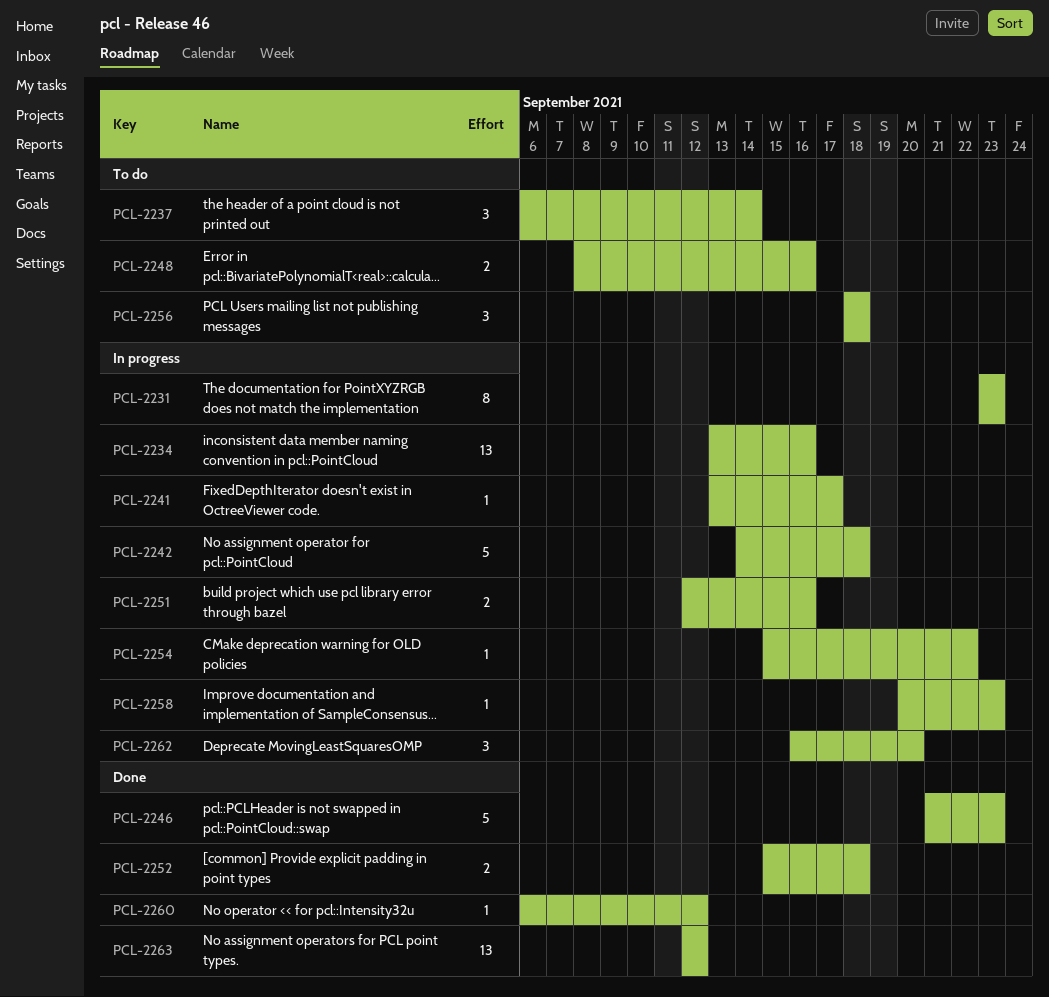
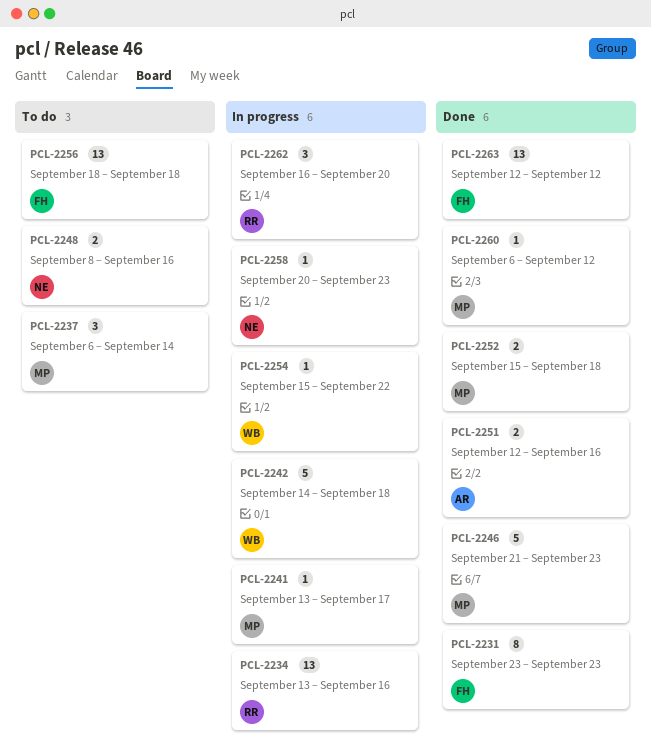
PCL-2231, status: In progress -> Done
PCL-2251, status: In progress -> Done
PCL-2256, estimate: 3 -> 13

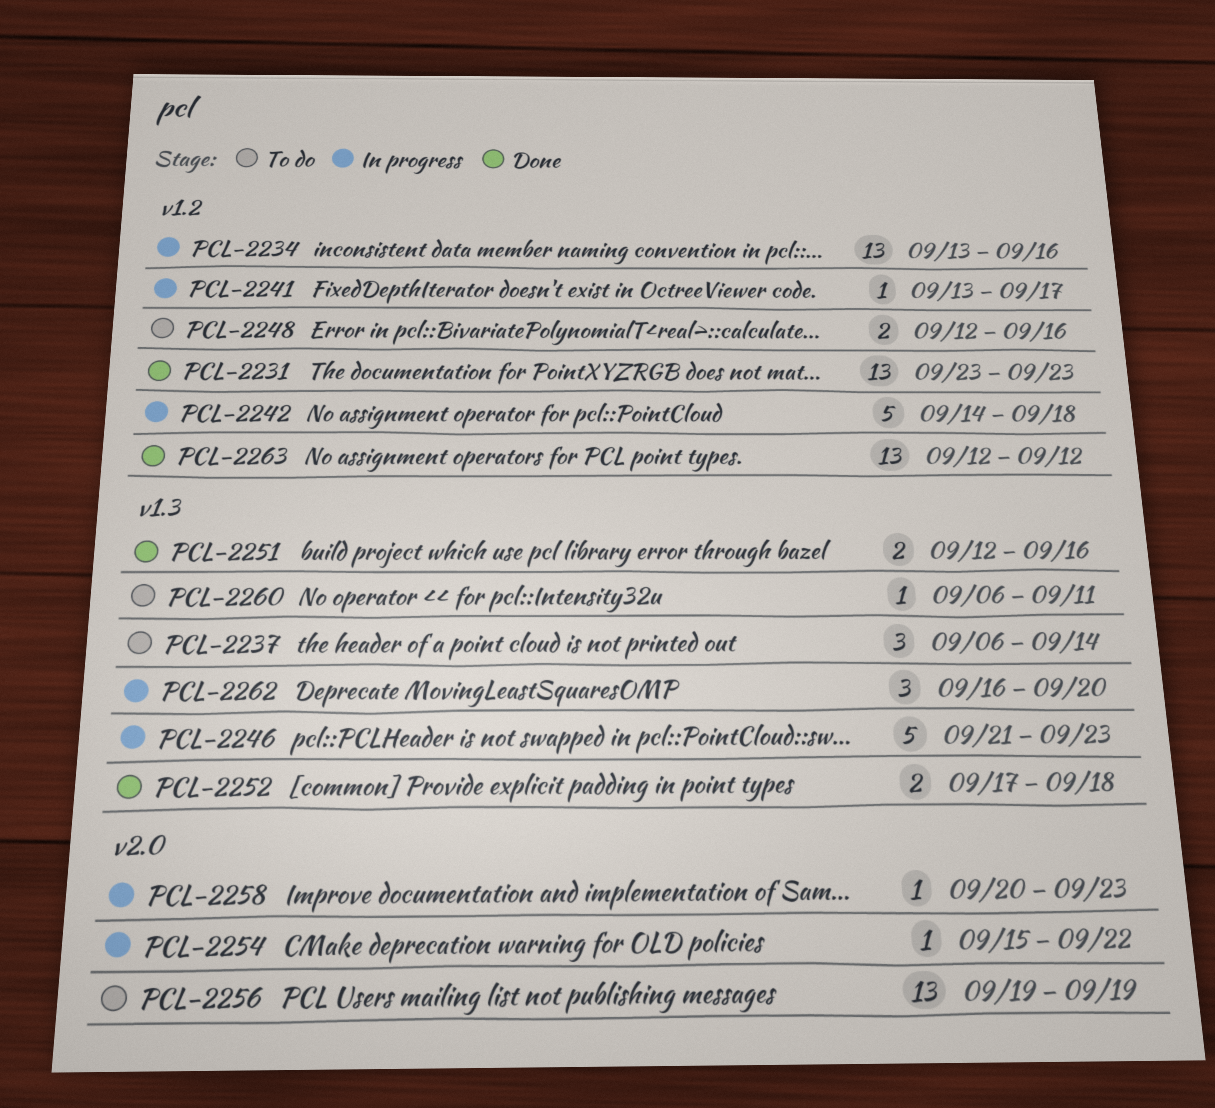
PCL-2231, estimate: 8 -> 13
PCL-2246, status: Done -> In progress
PCL-2248, start: Sep 8 -> Sep 12
PCL-2252, start: Sep 15 -> Sep 17
PCL-2256, start: Sep 18 -> Sep 19
PCL-2256, due: Sep 18 -> Sep 19
PCL-2260, status: Done -> To do
PCL-2260, due: Sep 12 -> Sep 11

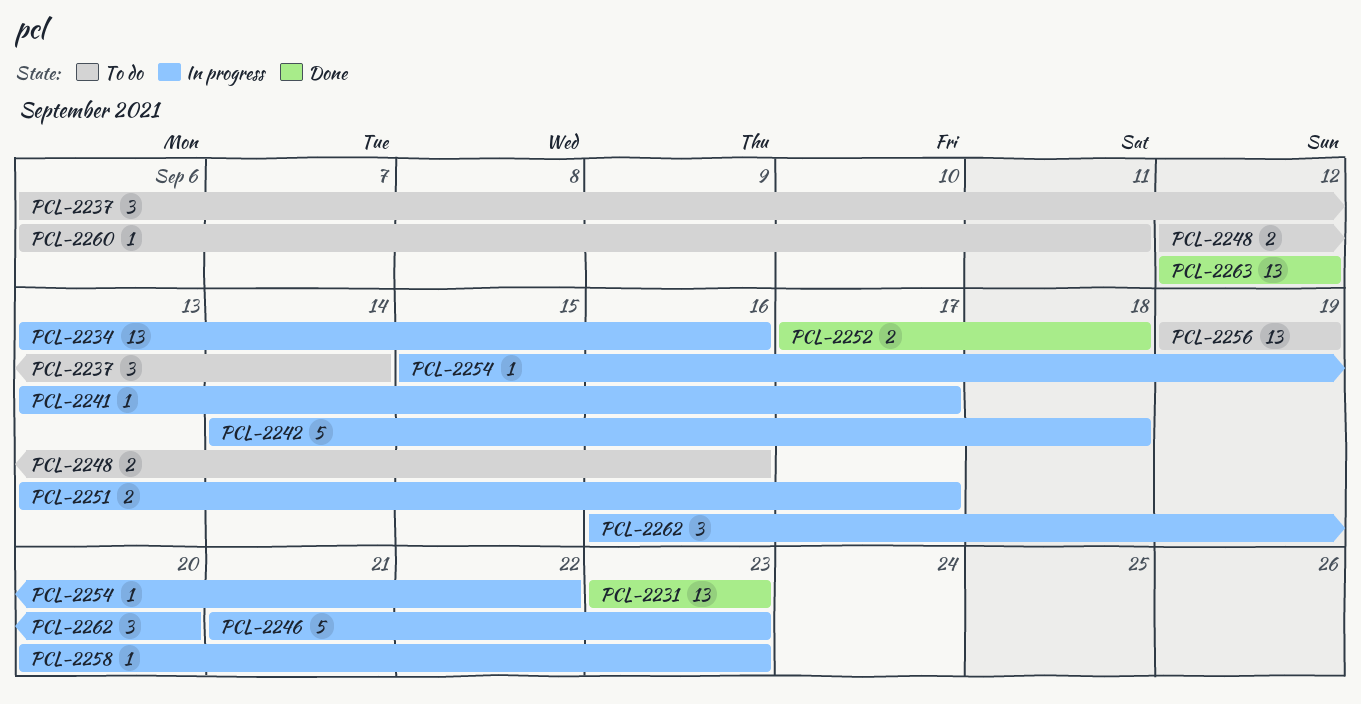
PCL-2251, status: Done -> In progress
PCL-2251, start: Sep 12 -> Sep 13
PCL-2251, due: Sep 16 -> Sep 17

